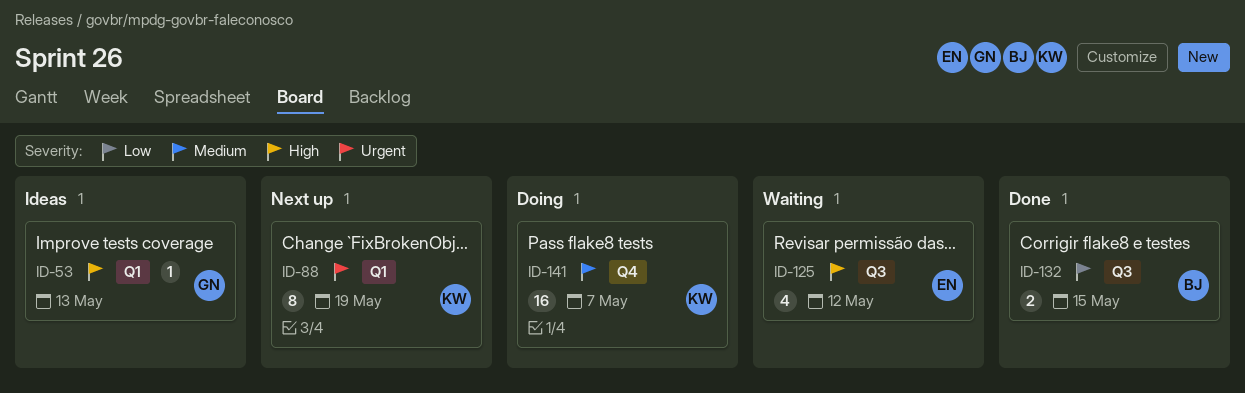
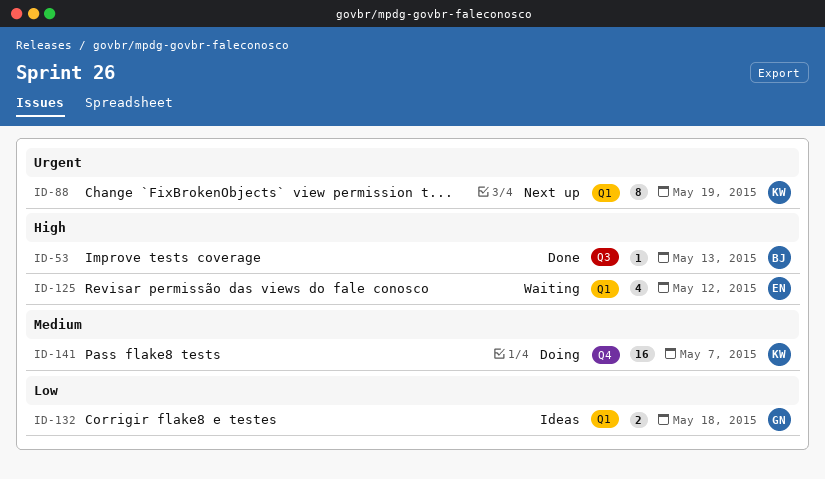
ID-53, status: Ideas -> Done
ID-53, owner: GN -> BJ
ID-53, label: Q1 -> Q3
ID-125, label: Q3 -> Q1
ID-132, status: Done -> Ideas
ID-132, owner: BJ -> GN
ID-132, label: Q3 -> Q1
ID-132, due: May 15 -> May 18

